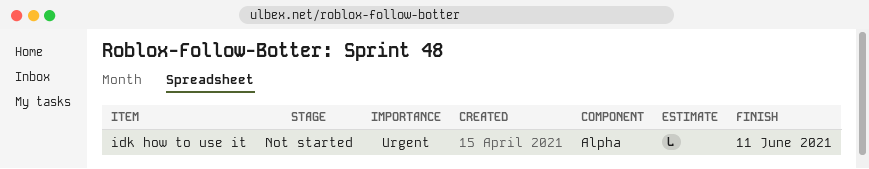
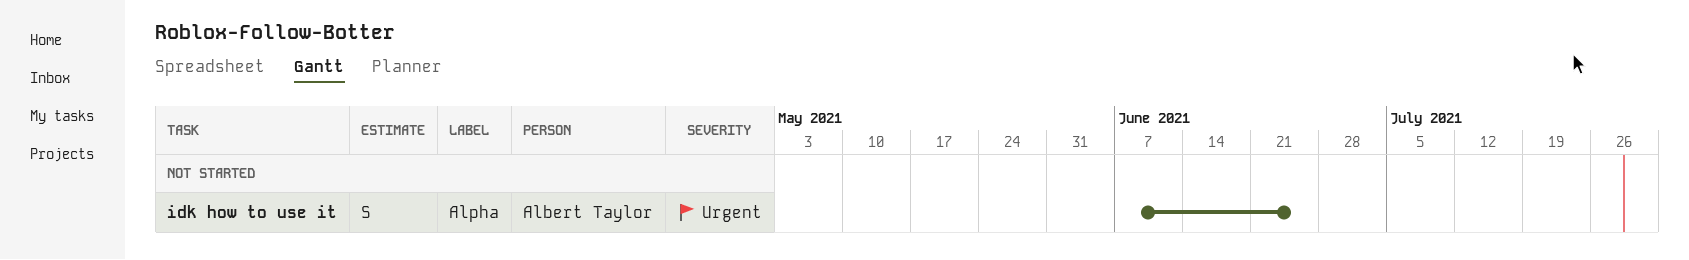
idk how to use it, estimate: L -> S
idk how to use it, due: Jun 11 -> Jun 25

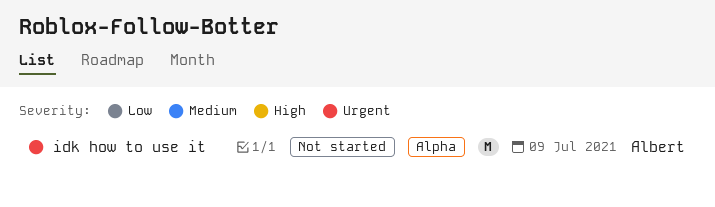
idk how to use it, estimate: S -> M
idk how to use it, due: Jun 25 -> Jul 9

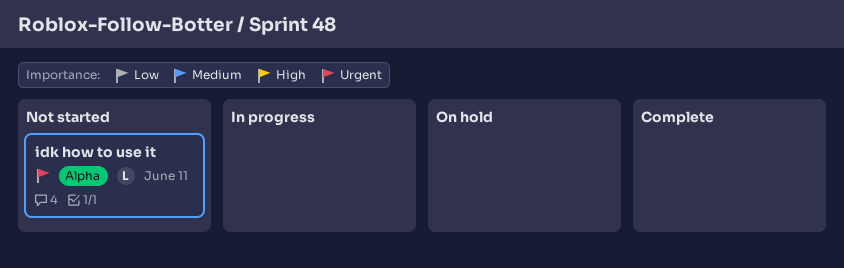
idk how to use it, estimate: M -> L
idk how to use it, due: Jul 9 -> Jun 11

